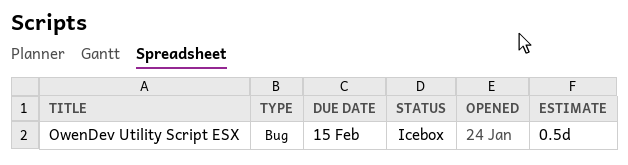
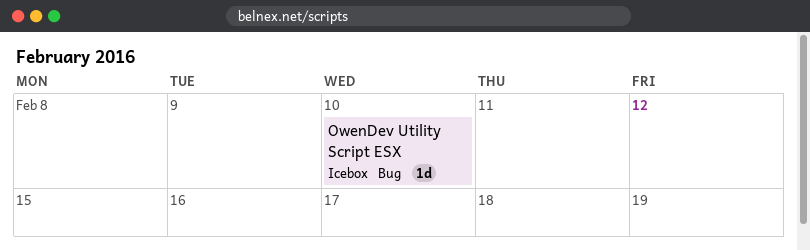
OwenDev Utility Script ESX, estimate: 0.5d -> 1d
OwenDev Utility Script ESX, due: Feb 15 -> Feb 10

